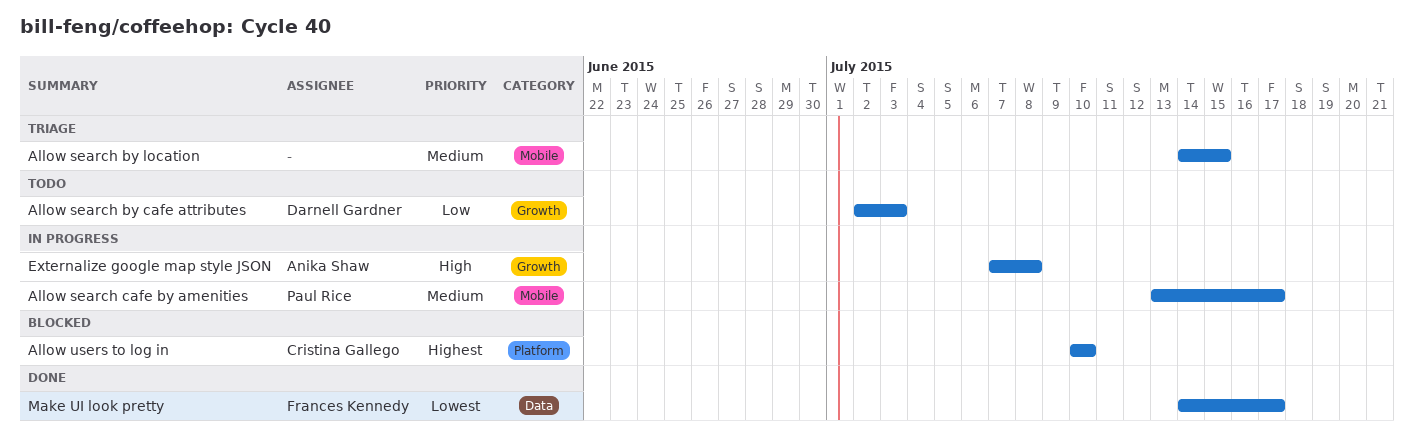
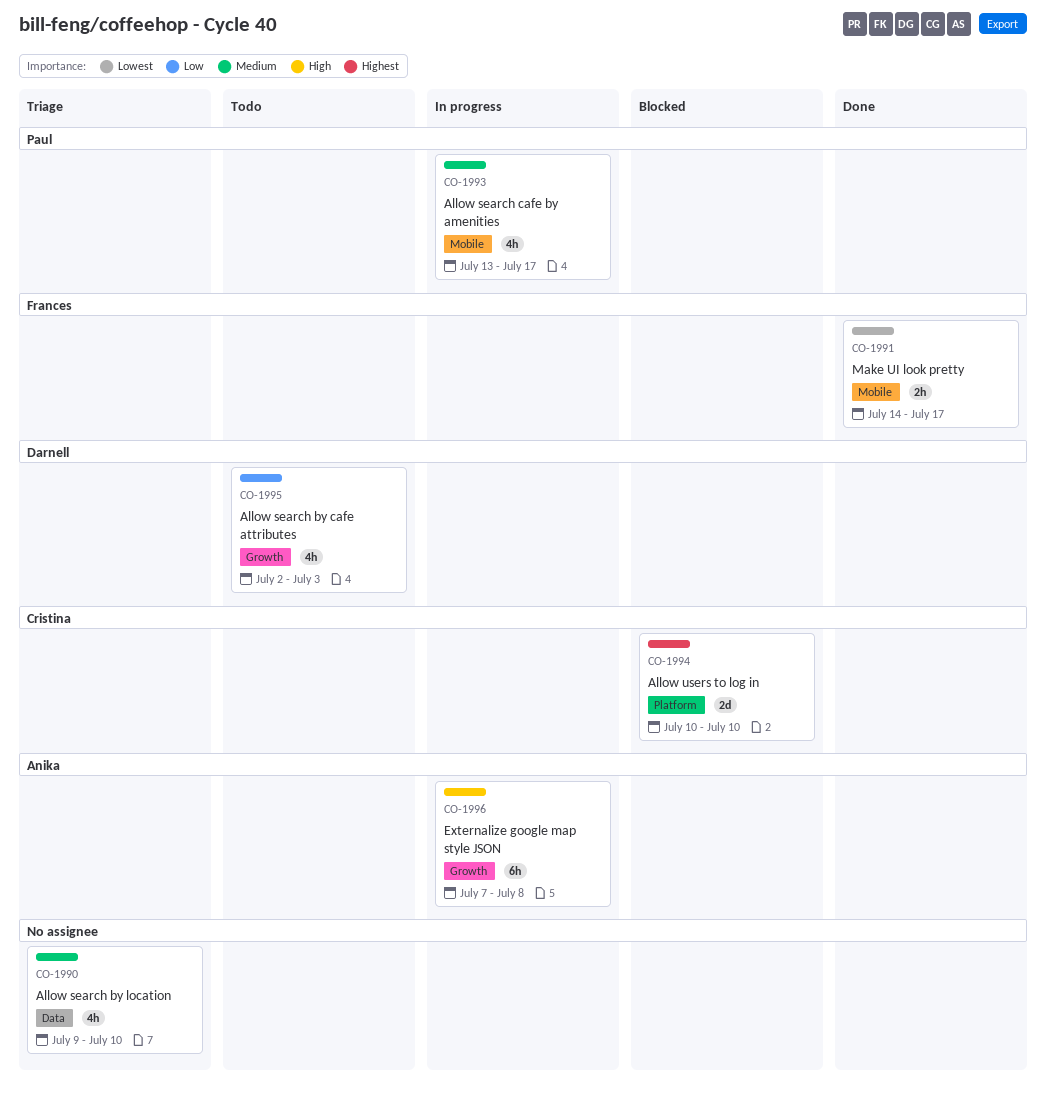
Allow search by location, label: Mobile -> Data
Allow search by location, start: Jul 14 -> Jul 9
Allow search by location, due: Jul 15 -> Jul 10
Make UI look pretty, label: Data -> Mobile

